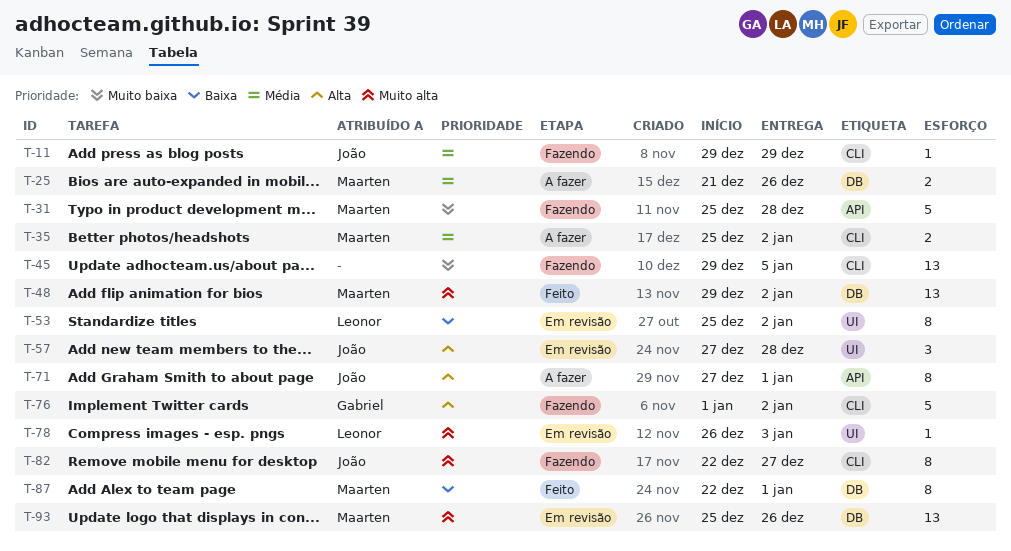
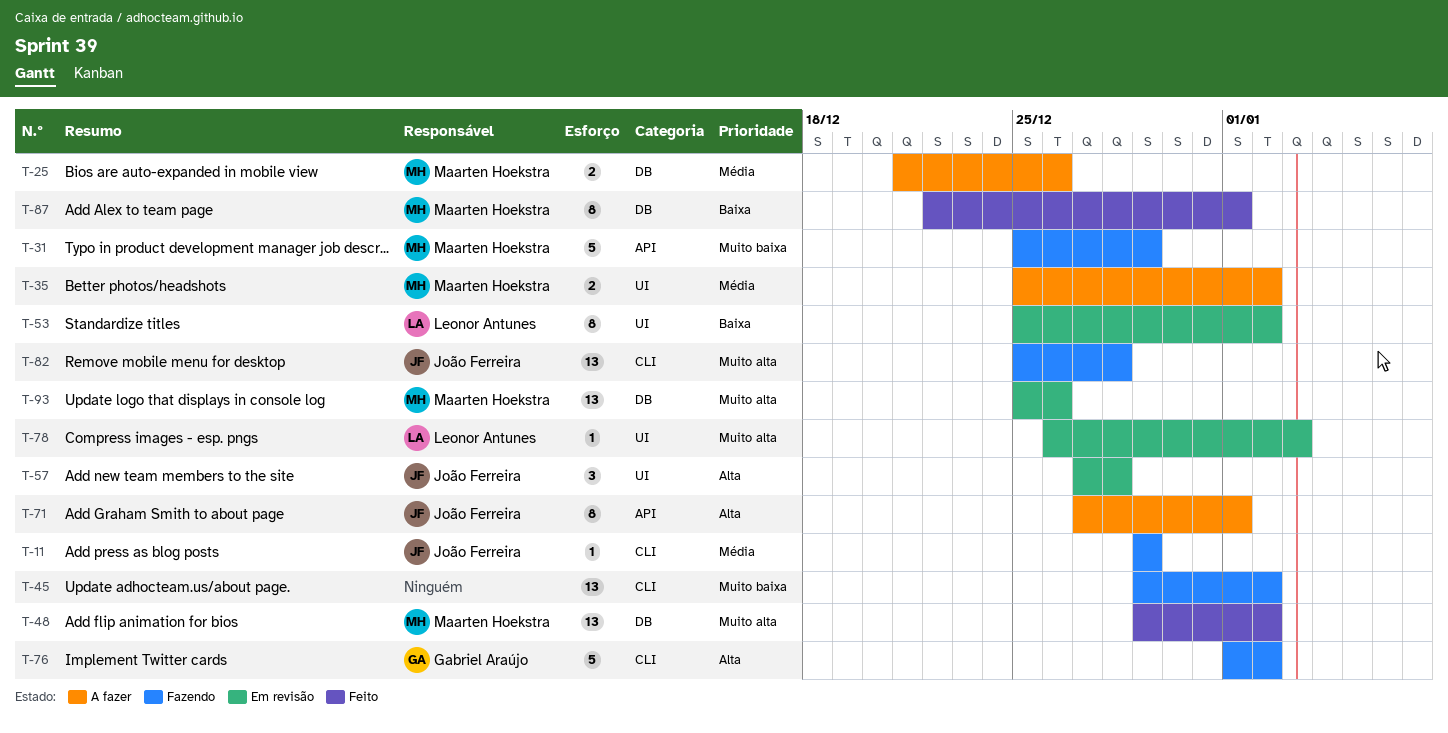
T-31, due: Dec 28 -> Dec 29
T-35, label: CLI -> UI
T-45, due: Jan 5 -> Jan 2
T-82, estimate: 8 -> 13
T-82, start: Dec 22 -> Dec 25
T-82, due: Dec 27 -> Dec 28

